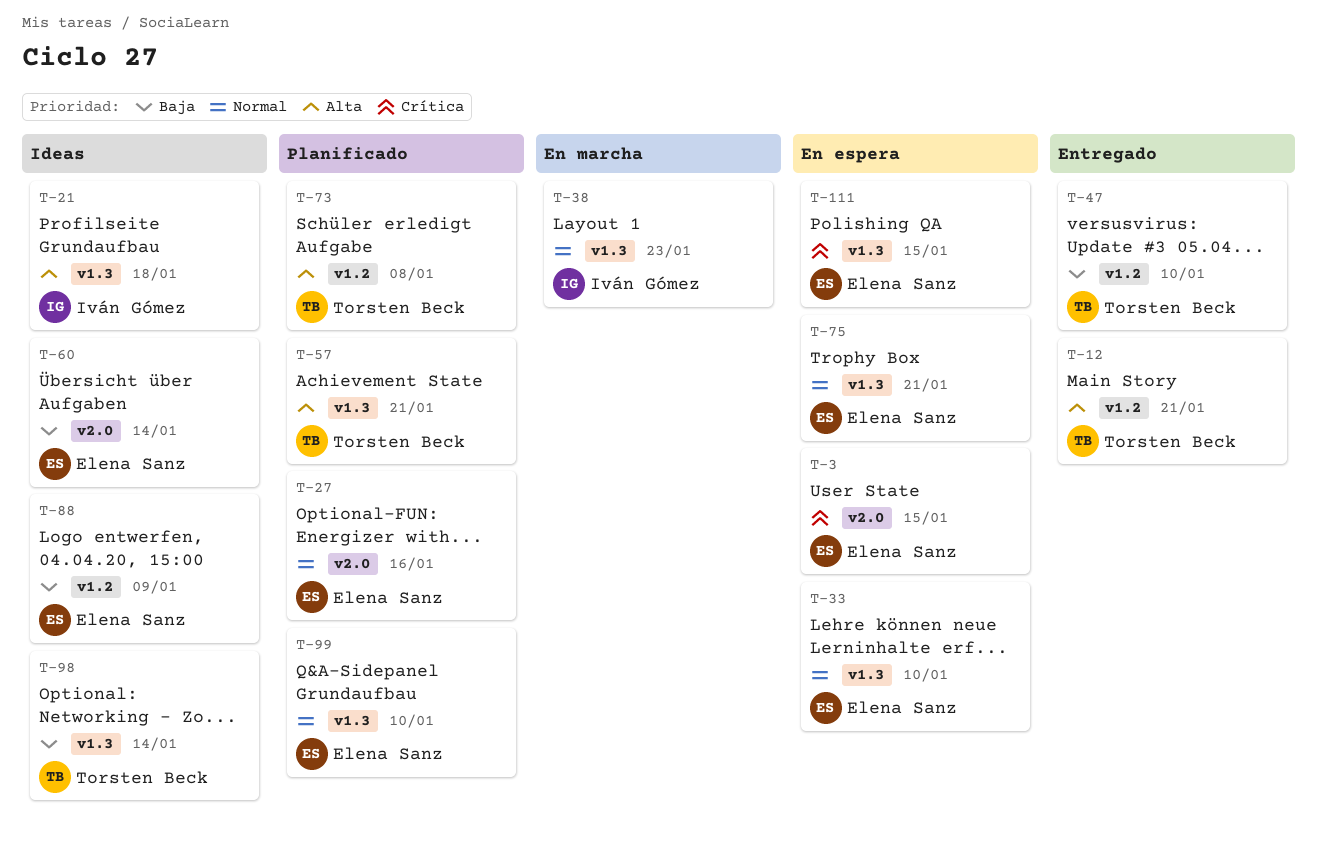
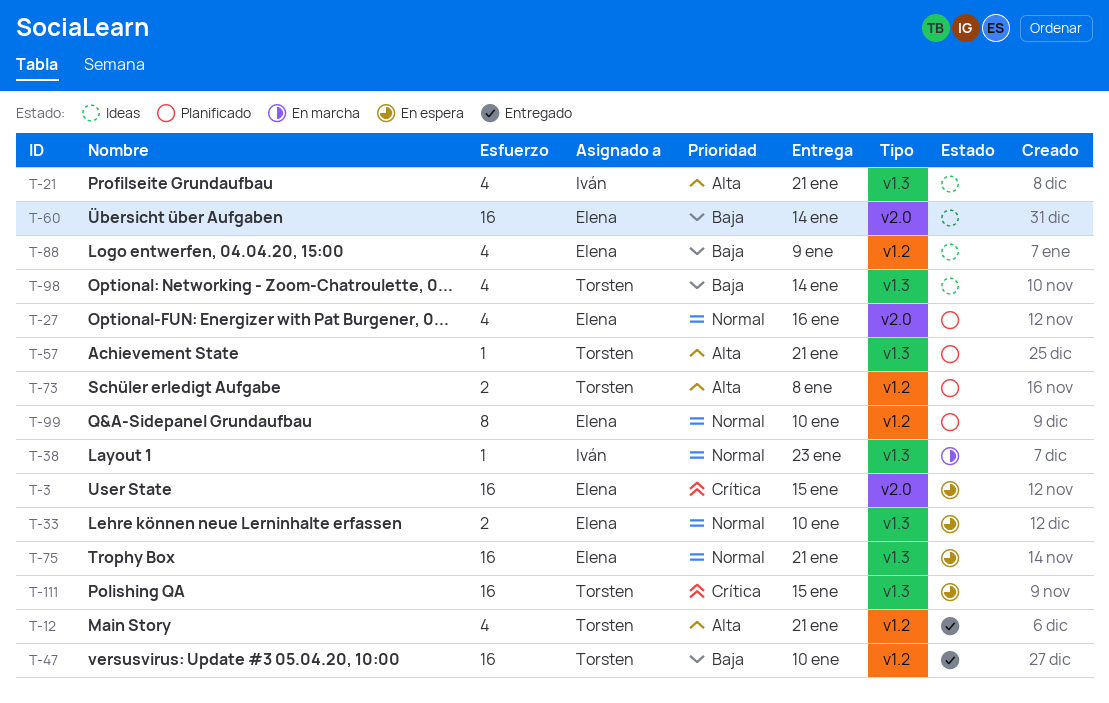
T-21, due: Jan 18 -> Jan 21
T-99, label: v1.3 -> v1.2
T-111, owner: Elena Sanz -> Torsten Beck

